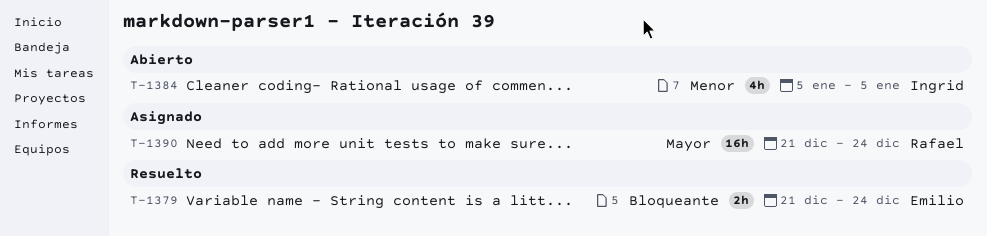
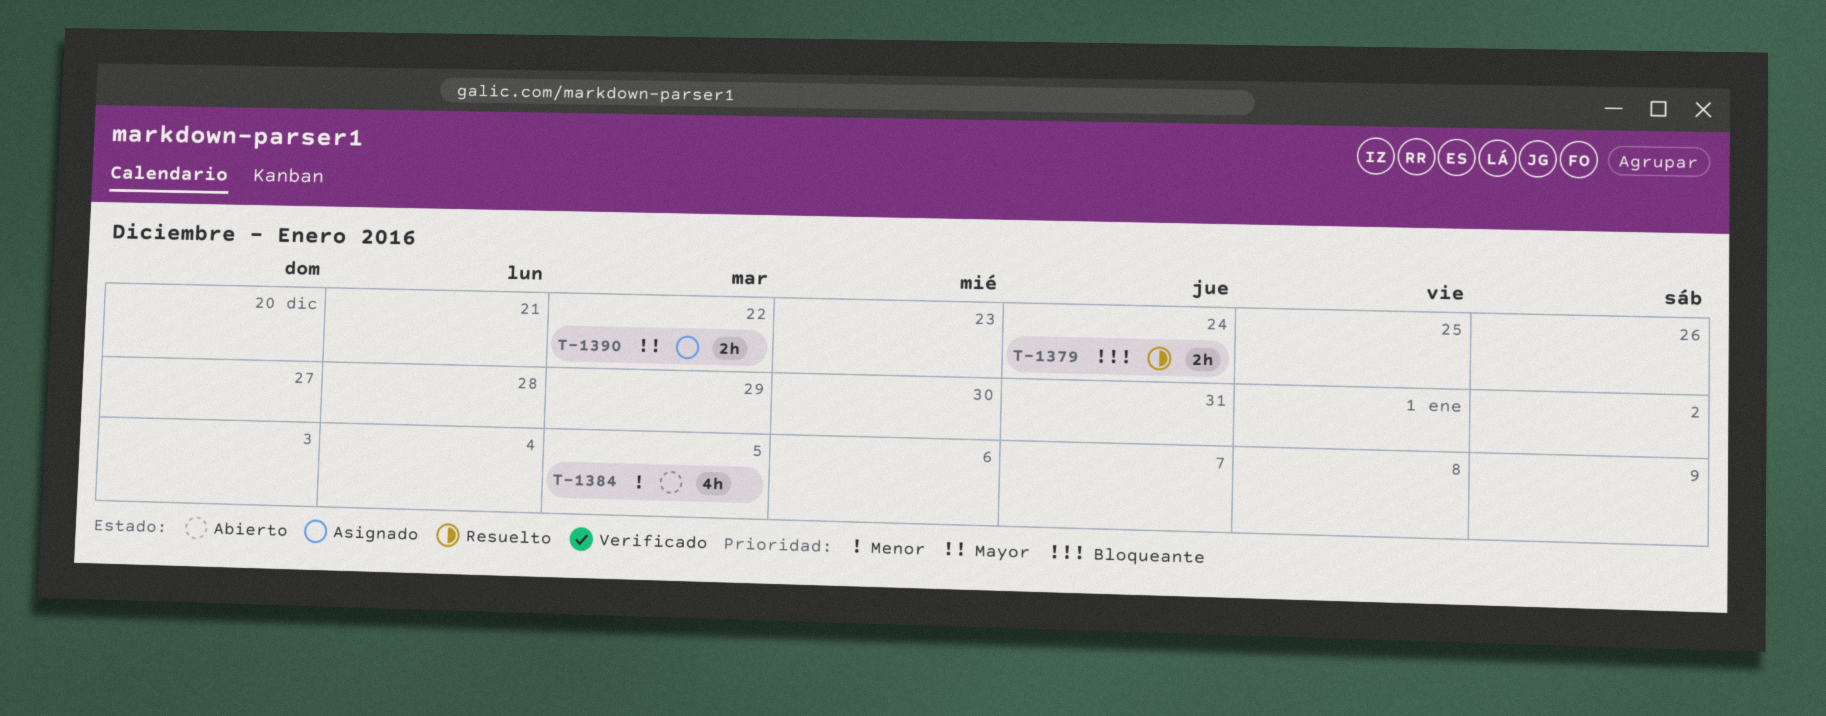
T-1390, estimate: 16h -> 2h
T-1390, due: Dec 24 -> Dec 22

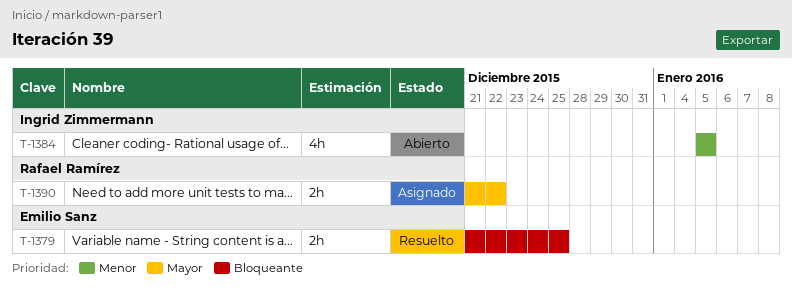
T-1379, due: Dec 24 -> Dec 25

